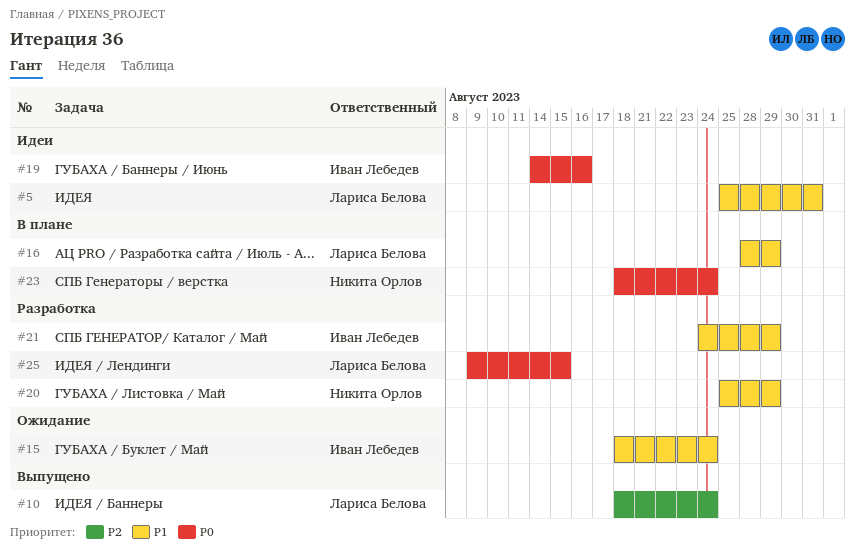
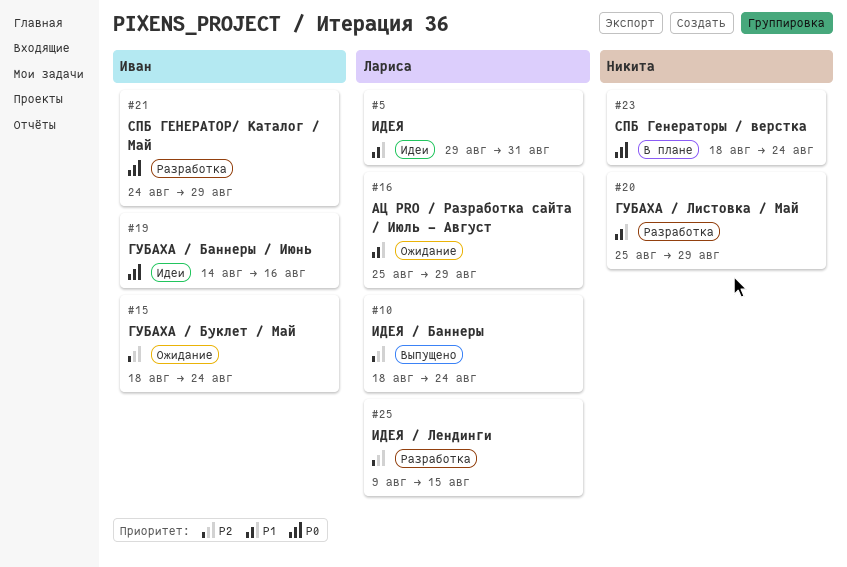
#5, start: Aug 25 -> Aug 29
#15, priority: P1 -> P2
#16, status: В плане -> Ожидание
#16, start: Aug 28 -> Aug 25
#21, priority: P1 -> P0
#25, priority: P0 -> P2

